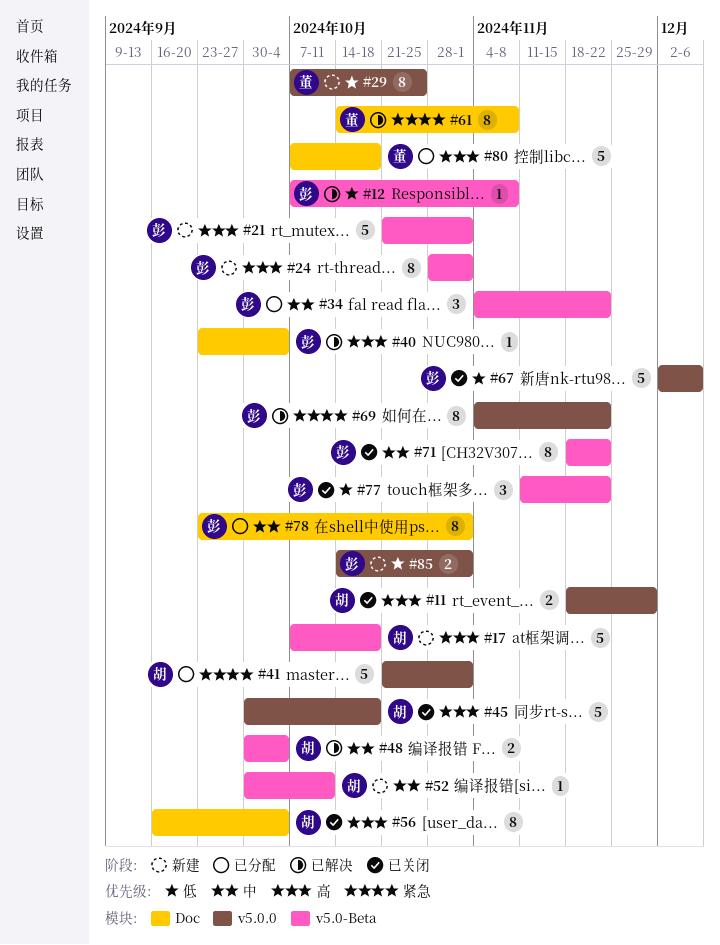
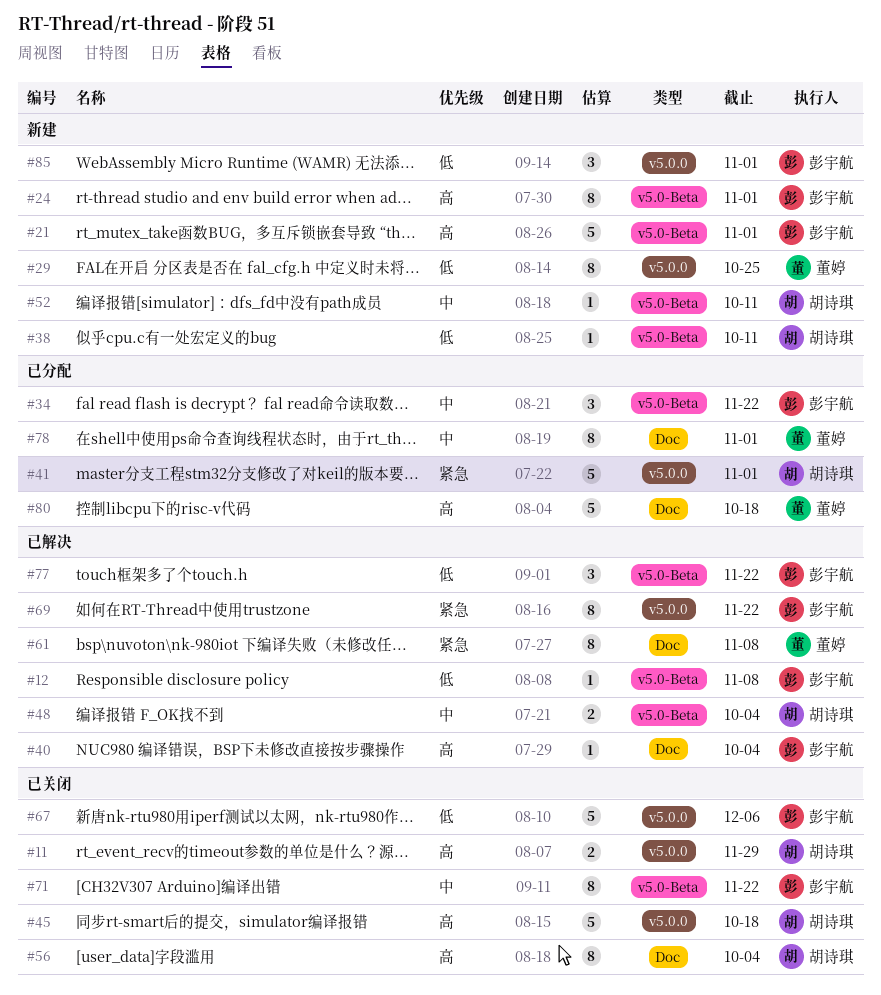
#17: present -> none
#38: none -> present
#77, status: 已关闭 -> 已解决
#78, owner: 彭宇航 -> 董婷
#85, estimate: 2 -> 3

